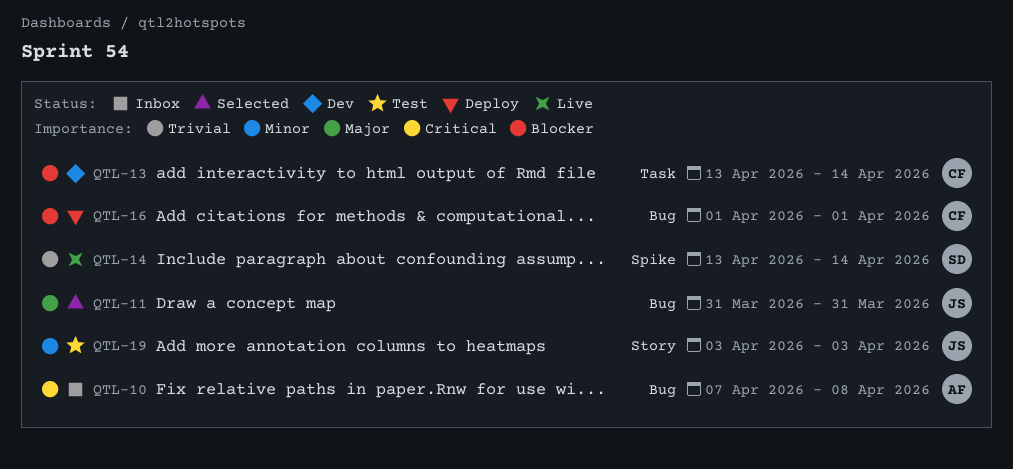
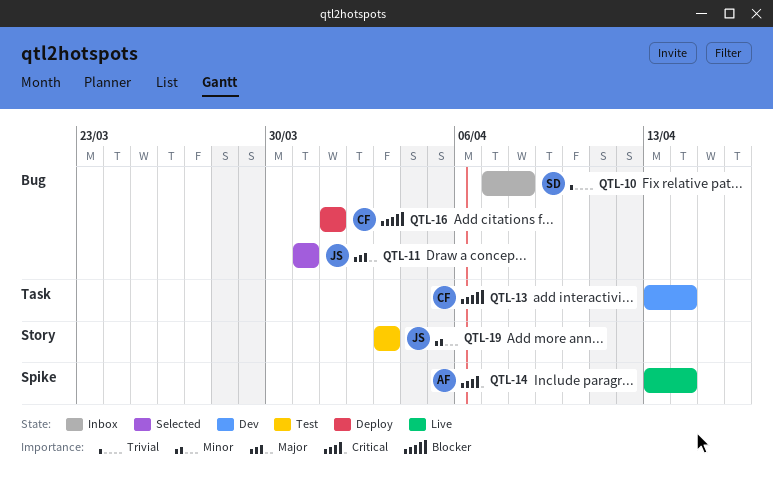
QTL-10, owner: AF -> SD
QTL-10, priority: Critical -> Trivial
QTL-14, owner: SD -> AF
QTL-14, priority: Trivial -> Critical

